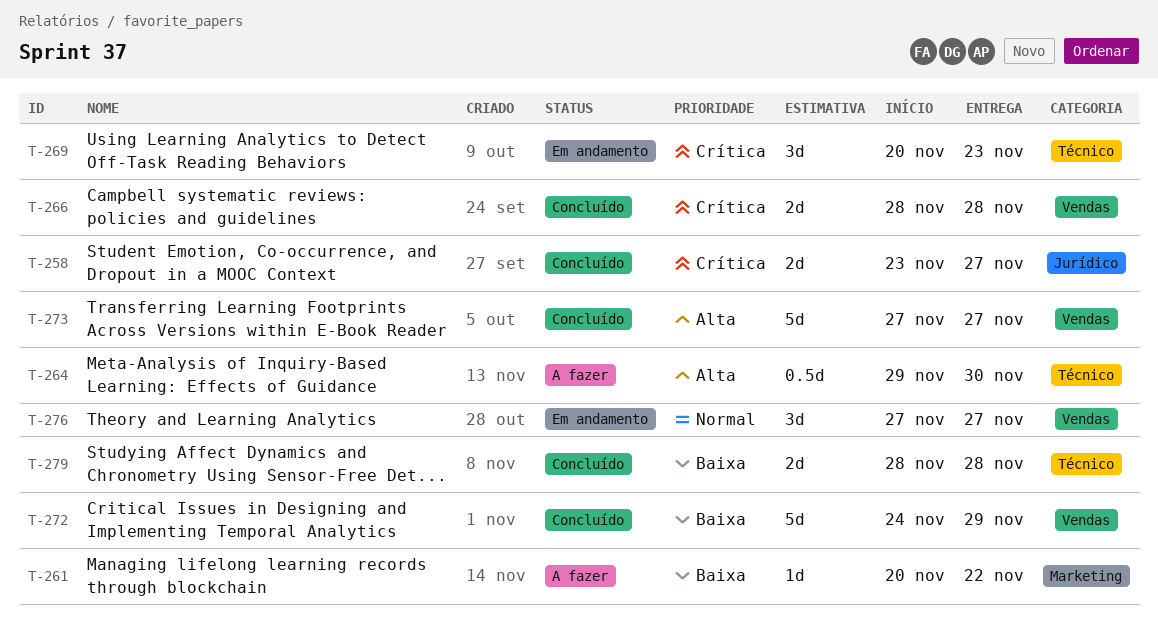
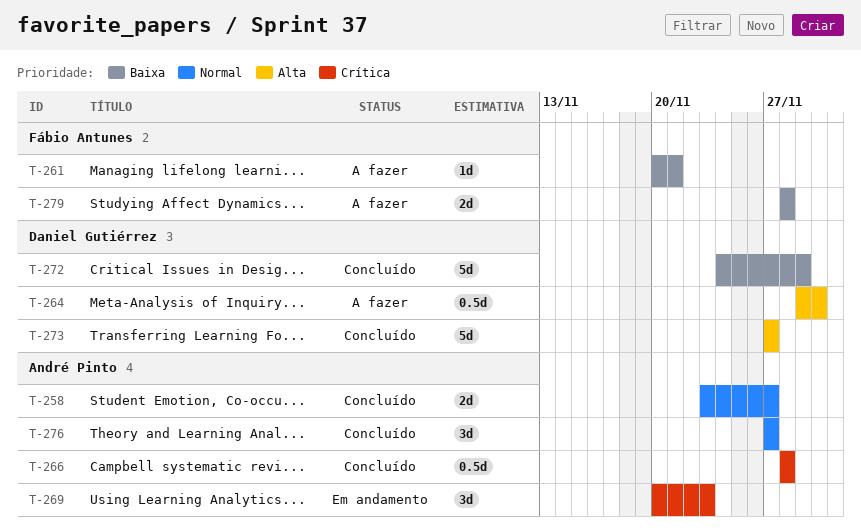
T-258, priority: Crítica -> Normal
T-261, due: Nov 22 -> Nov 21
T-266, estimate: 2d -> 0.5d
T-276, status: Em andamento -> Concluído
T-279, status: Concluído -> A fazer

